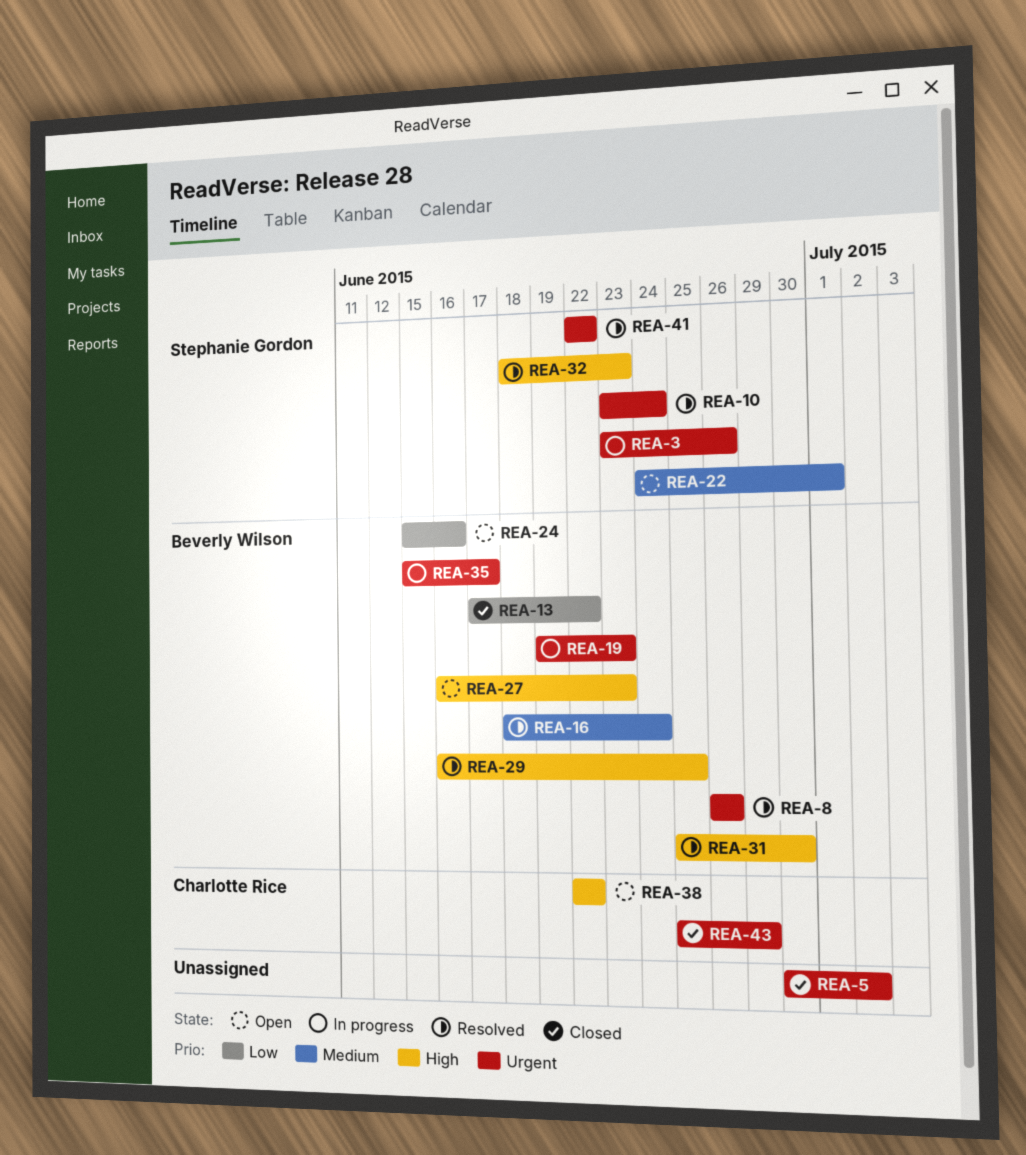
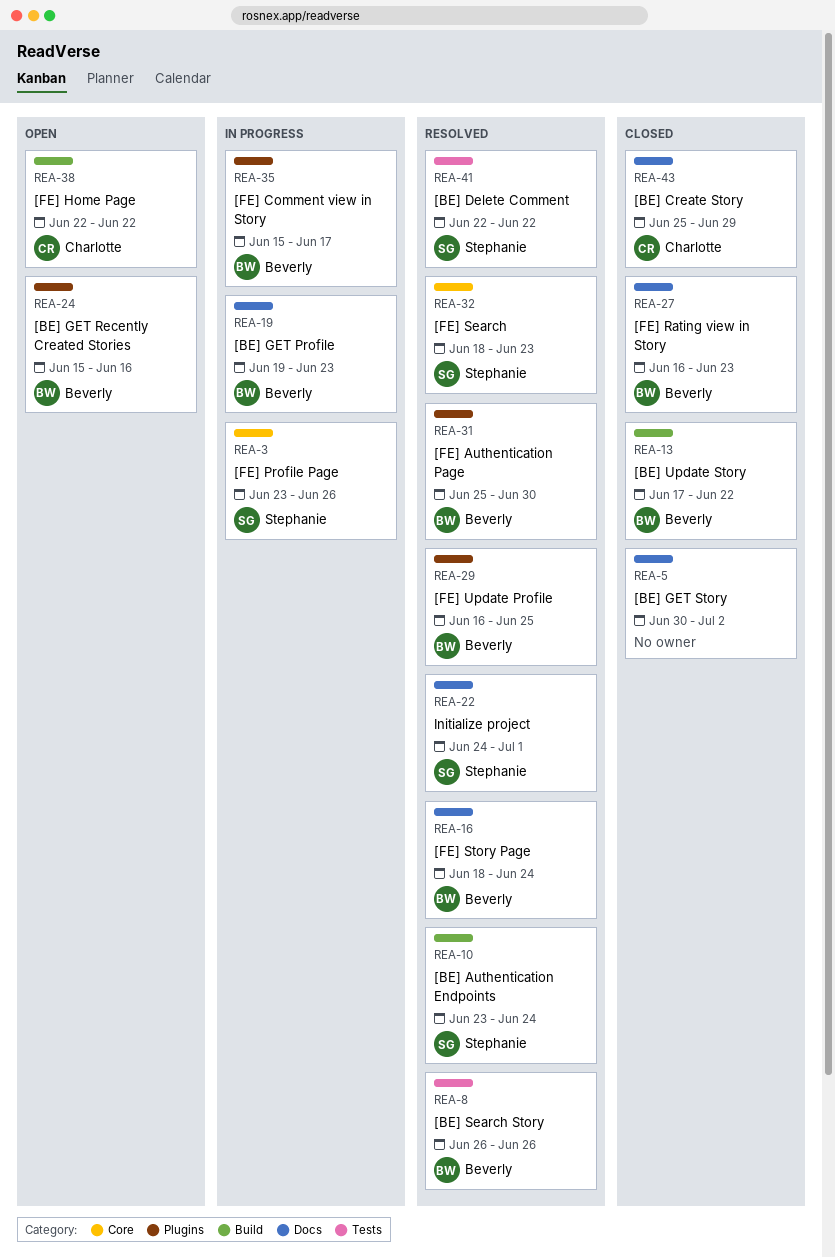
REA-22, status: Open -> Resolved
REA-27, status: Open -> Closed

